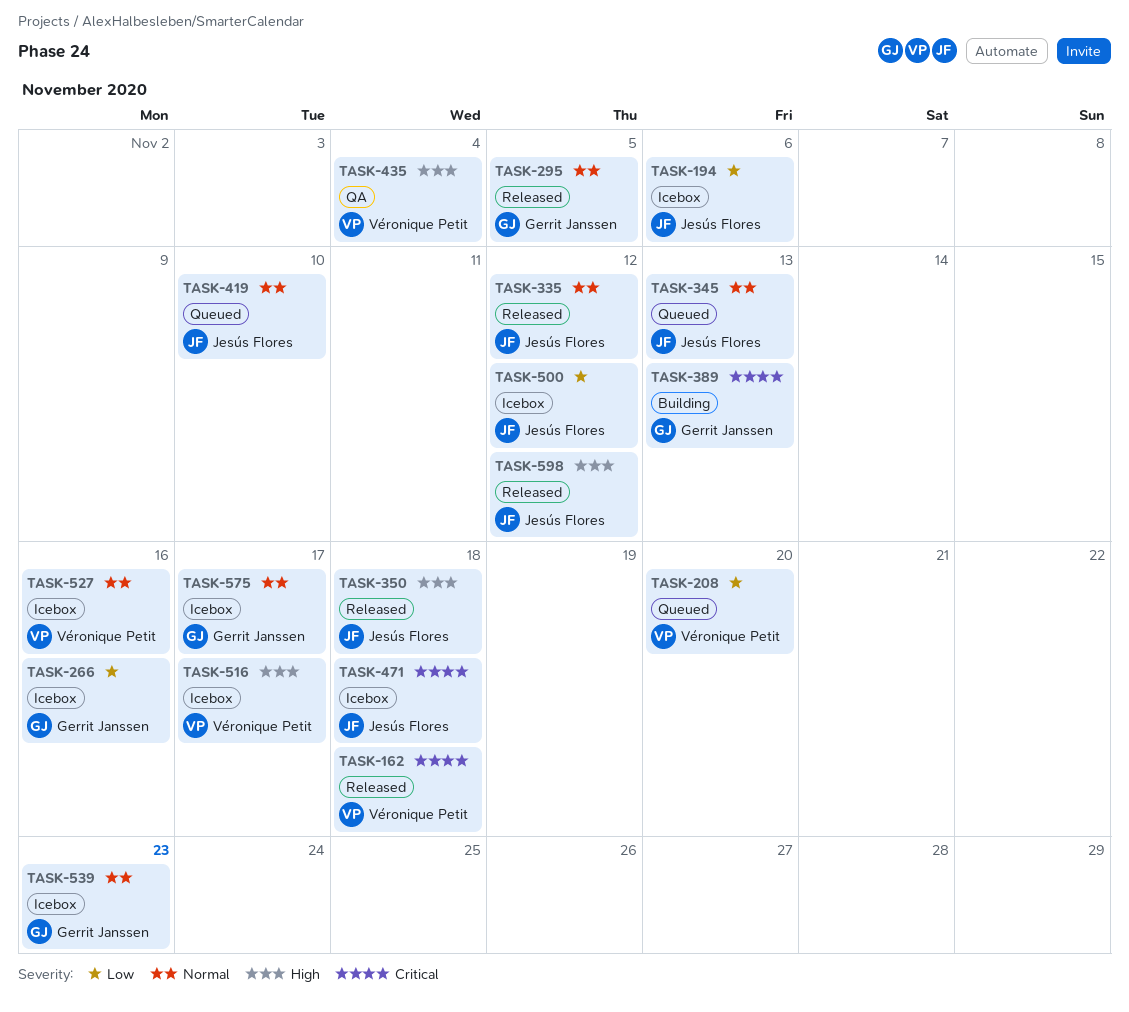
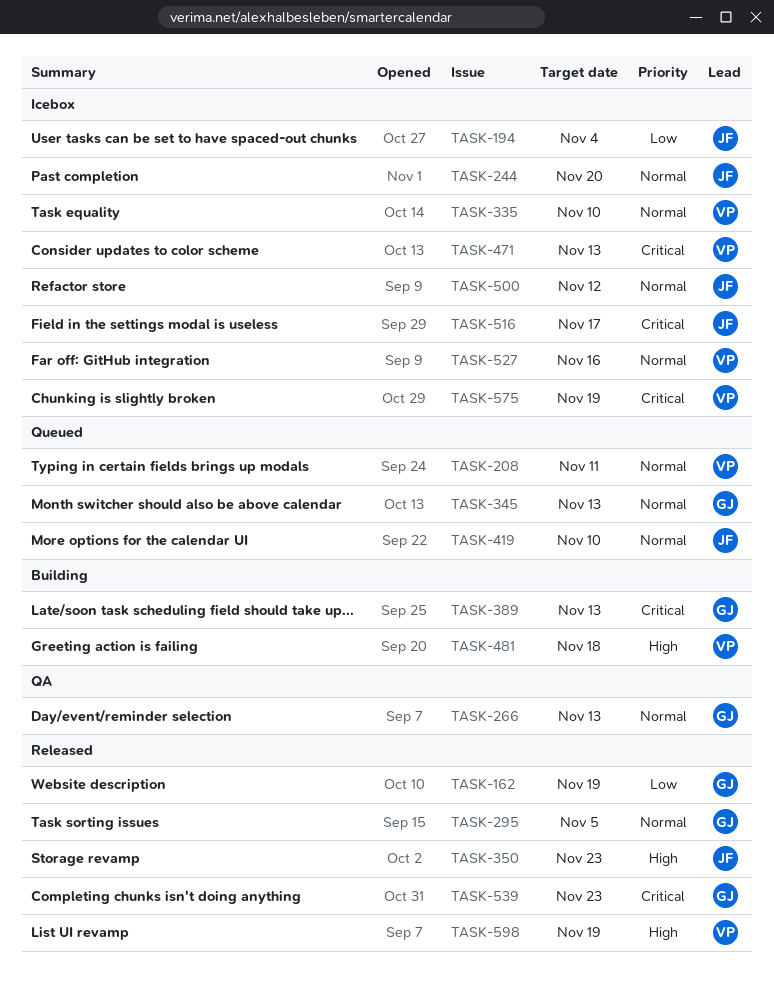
TASK-162, owner: Véronique Petit -> Gerrit Janssen
TASK-162, priority: Critical -> Low
TASK-162, due: Nov 18 -> Nov 19
TASK-194, due: Nov 6 -> Nov 4
TASK-208, priority: Low -> Normal
TASK-208, due: Nov 20 -> Nov 11
TASK-244: none -> present
TASK-266, status: Icebox -> QA
TASK-266, priority: Low -> Normal
TASK-266, due: Nov 16 -> Nov 13
TASK-335, status: Released -> Icebox
TASK-335, owner: Jesús Flores -> Véronique Petit
TASK-335, due: Nov 12 -> Nov 10
TASK-345, owner: Jesús Flores -> Gerrit Janssen
TASK-350, due: Nov 18 -> Nov 23
TASK-435: present -> none
TASK-471, owner: Jesús Flores -> Véronique Petit
TASK-471, due: Nov 18 -> Nov 13
TASK-481: none -> present
TASK-500, priority: Low -> Normal
TASK-516, owner: Véronique Petit -> Jesús Flores
TASK-516, priority: High -> Critical
TASK-539, status: Icebox -> Released
TASK-539, priority: Normal -> Critical
TASK-575, owner: Gerrit Janssen -> Véronique Petit
TASK-575, priority: Normal -> Critical
TASK-575, due: Nov 17 -> Nov 19
TASK-598, owner: Jesús Flores -> Véronique Petit
TASK-598, due: Nov 12 -> Nov 19

